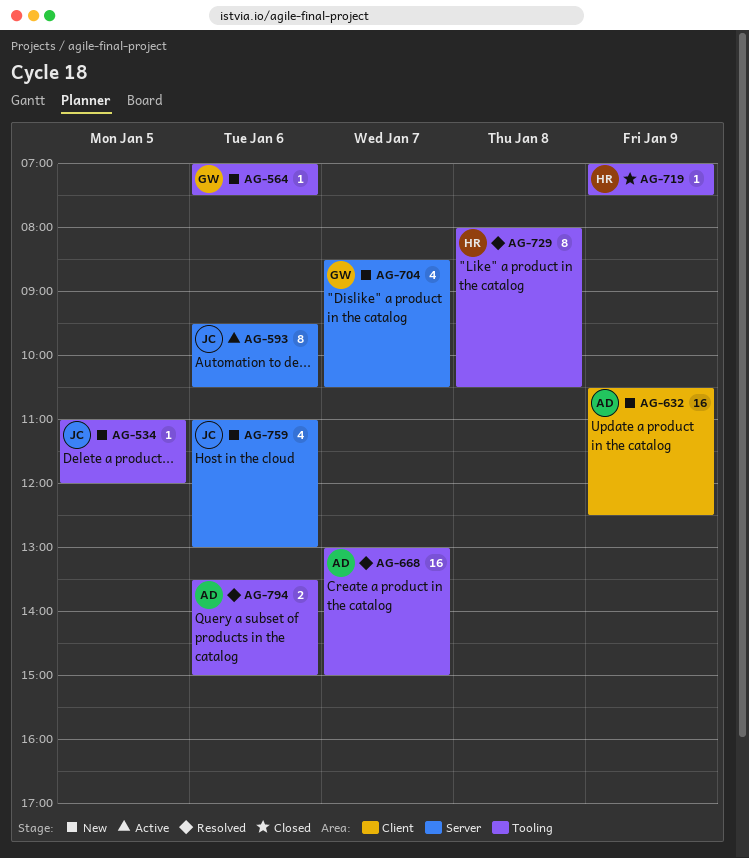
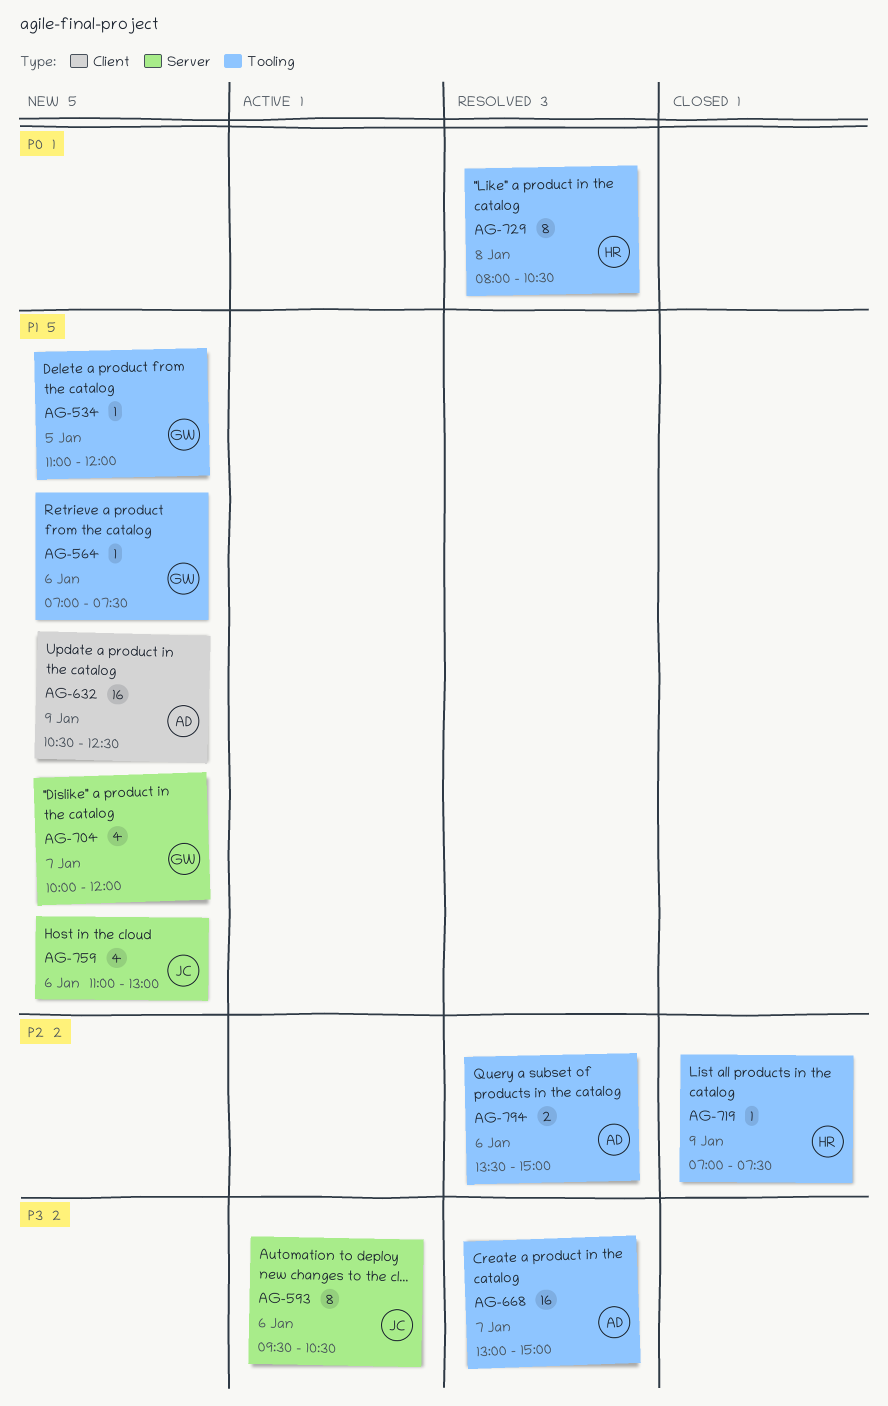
AG-534, owner: JC -> GW
AG-704, begins: 08:30 -> 10:00
AG-704, ends: 10:30 -> 12:00

